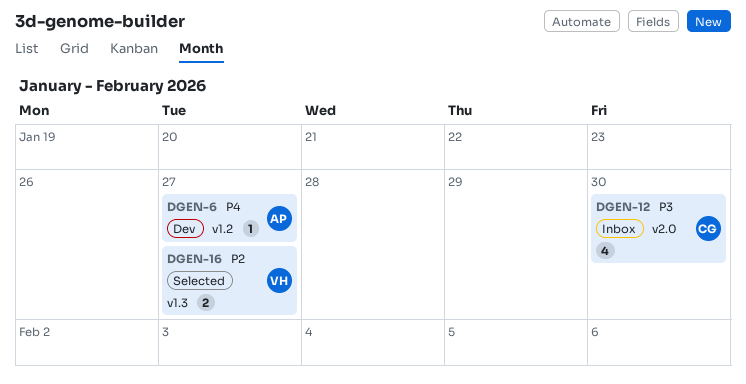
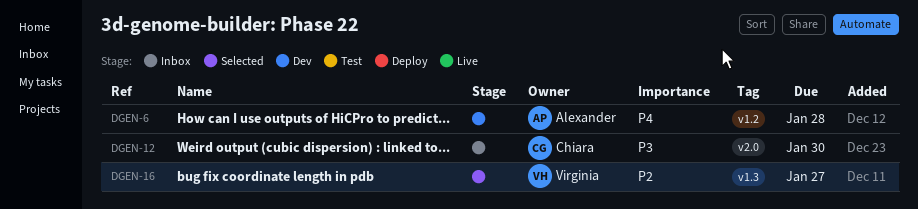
DGEN-6, due: Jan 27 -> Jan 28

